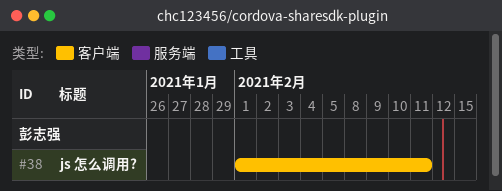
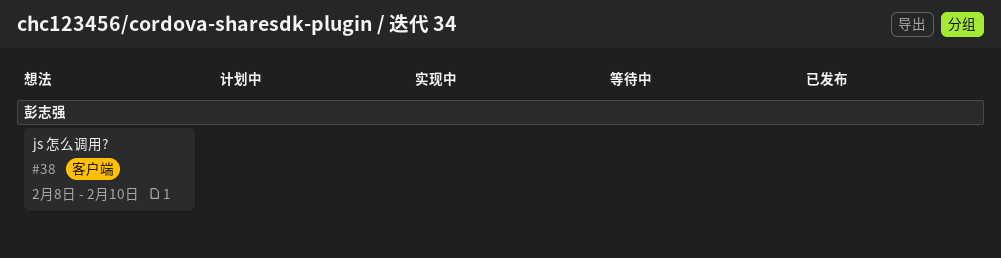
#38, start: Feb 1 -> Feb 8
#38, due: Feb 11 -> Feb 10

